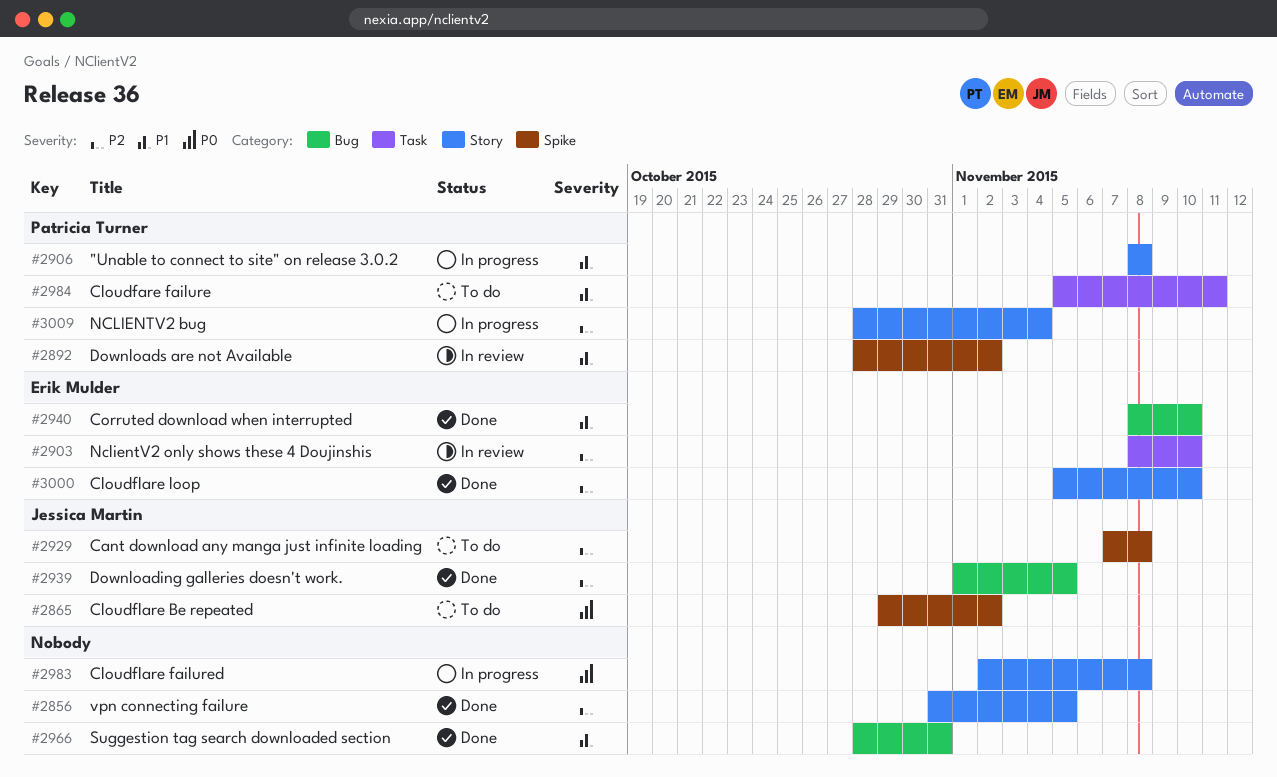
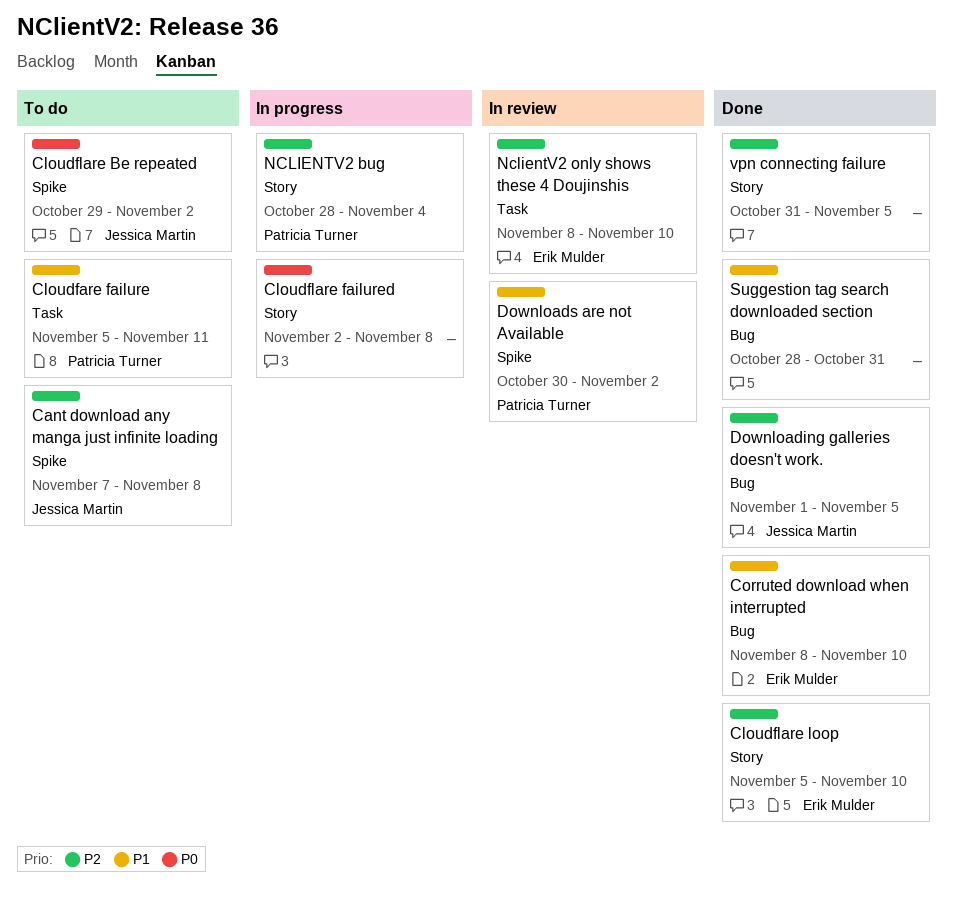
"Unable to connect to site" on release 3.0.2: present -> none
Downloads are not Available, start: Oct 28 -> Oct 30

